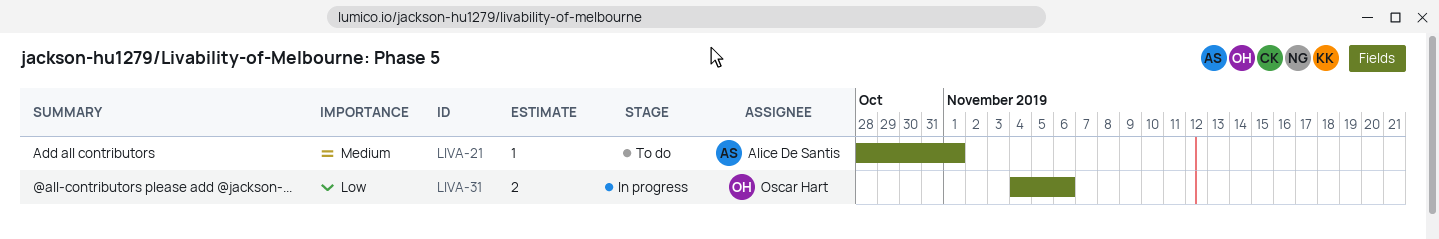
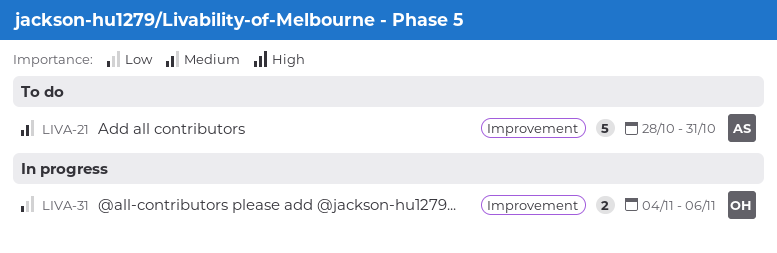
LIVA-21, estimate: 1 -> 5
LIVA-21, due: Nov 1 -> Oct 31

